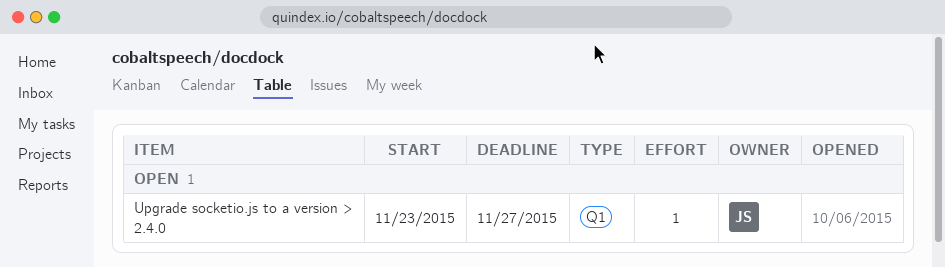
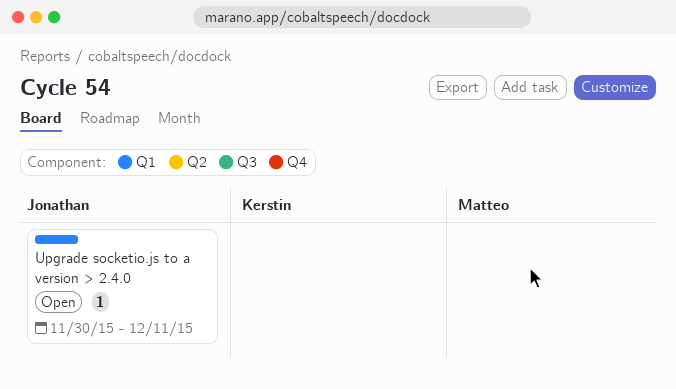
Upgrade socketio.js to a version > 2.4.0, start: Nov 23 -> Nov 30
Upgrade socketio.js to a version > 2.4.0, due: Nov 27 -> Dec 11

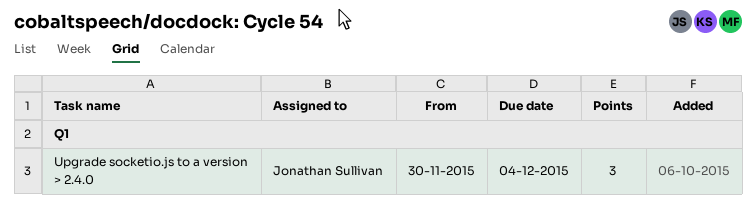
Upgrade socketio.js to a version > 2.4.0, estimate: 1 -> 3
Upgrade socketio.js to a version > 2.4.0, due: Dec 11 -> Dec 4

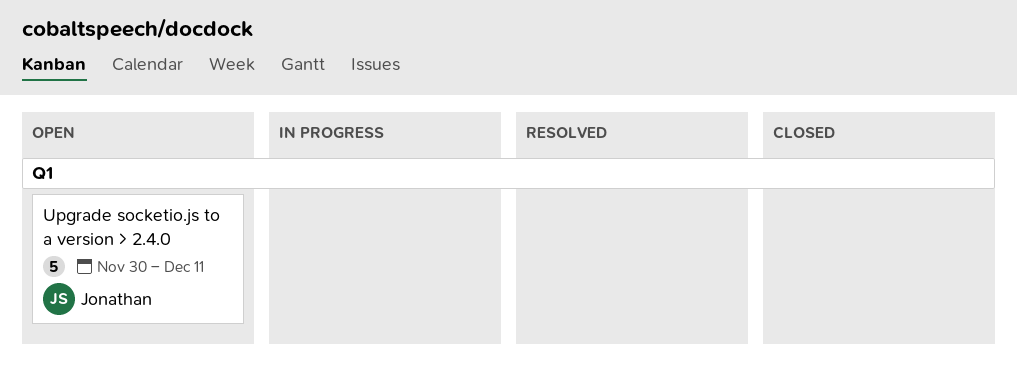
Upgrade socketio.js to a version > 2.4.0, estimate: 3 -> 5
Upgrade socketio.js to a version > 2.4.0, due: Dec 4 -> Dec 11

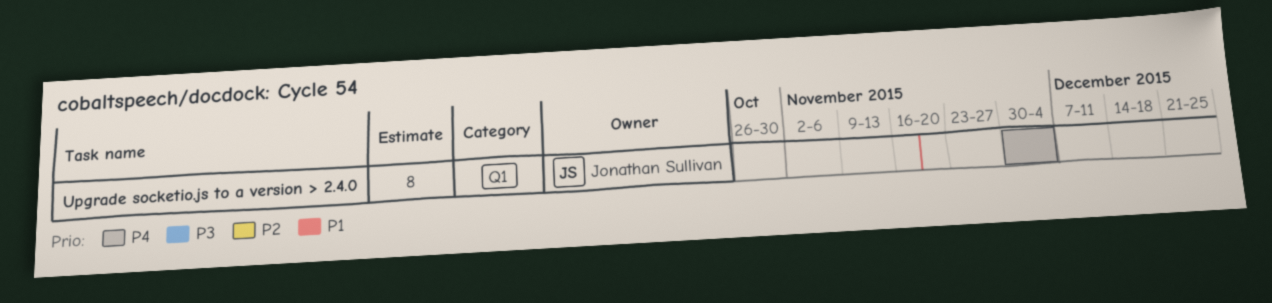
Upgrade socketio.js to a version > 2.4.0, estimate: 5 -> 8
Upgrade socketio.js to a version > 2.4.0, due: Dec 11 -> Dec 4

